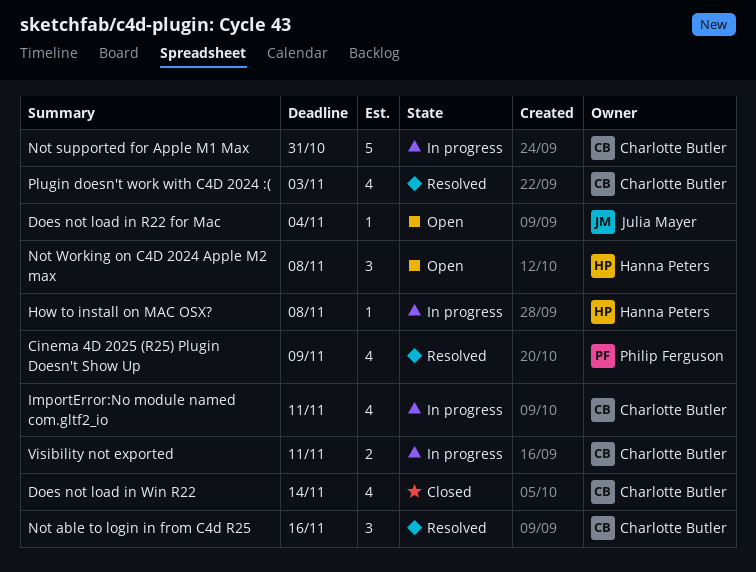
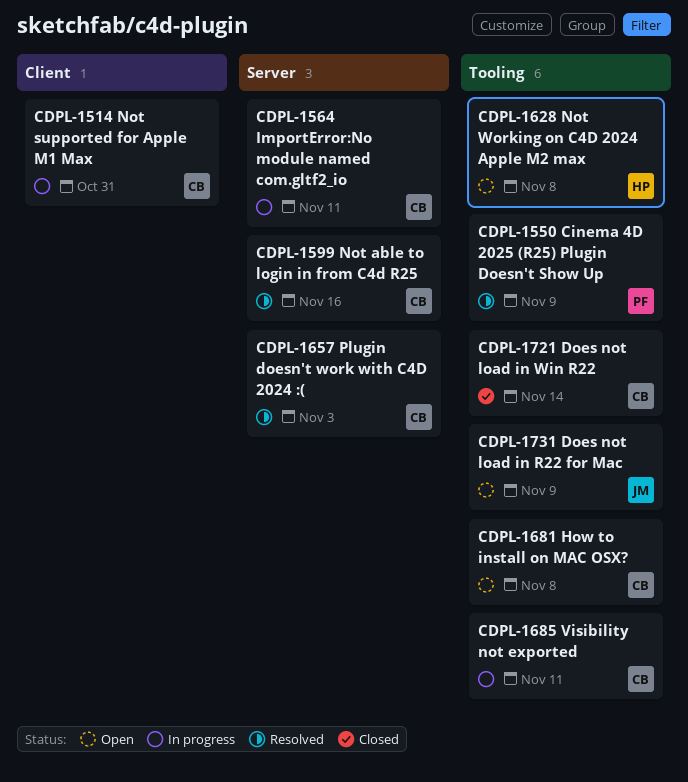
Does not load in R22 for Mac, due: Nov 4 -> Nov 9
How to install on MAC OSX?, status: In progress -> Open
How to install on MAC OSX?, owner: Hanna Peters -> Charlotte Butler

